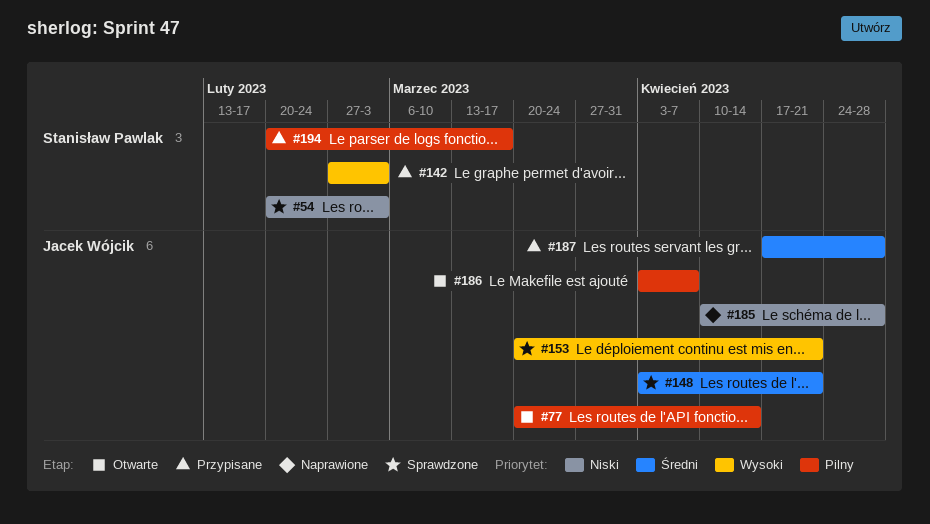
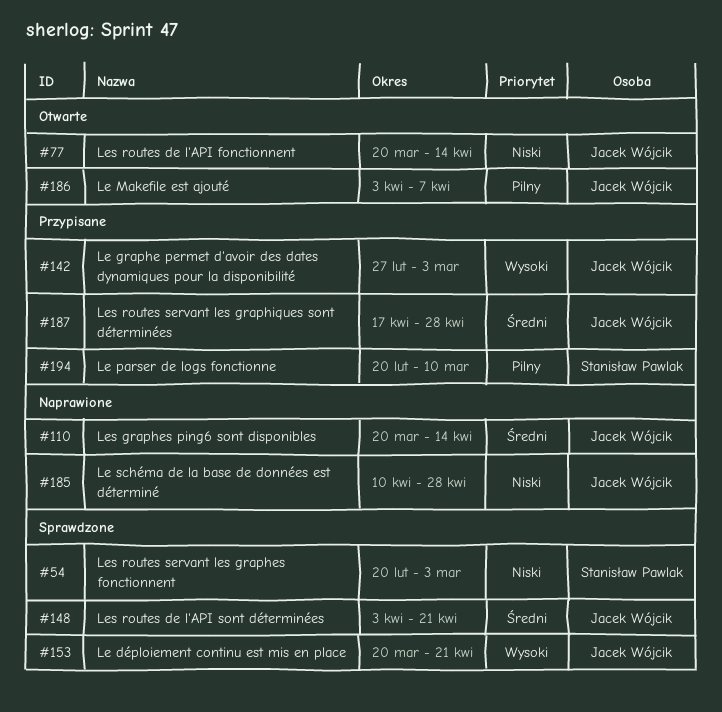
#77, priority: Pilny -> Niski
#110: none -> present
#142, owner: Stanisław Pawlak -> Jacek Wójcik
#194, due: Mar 17 -> Mar 10

